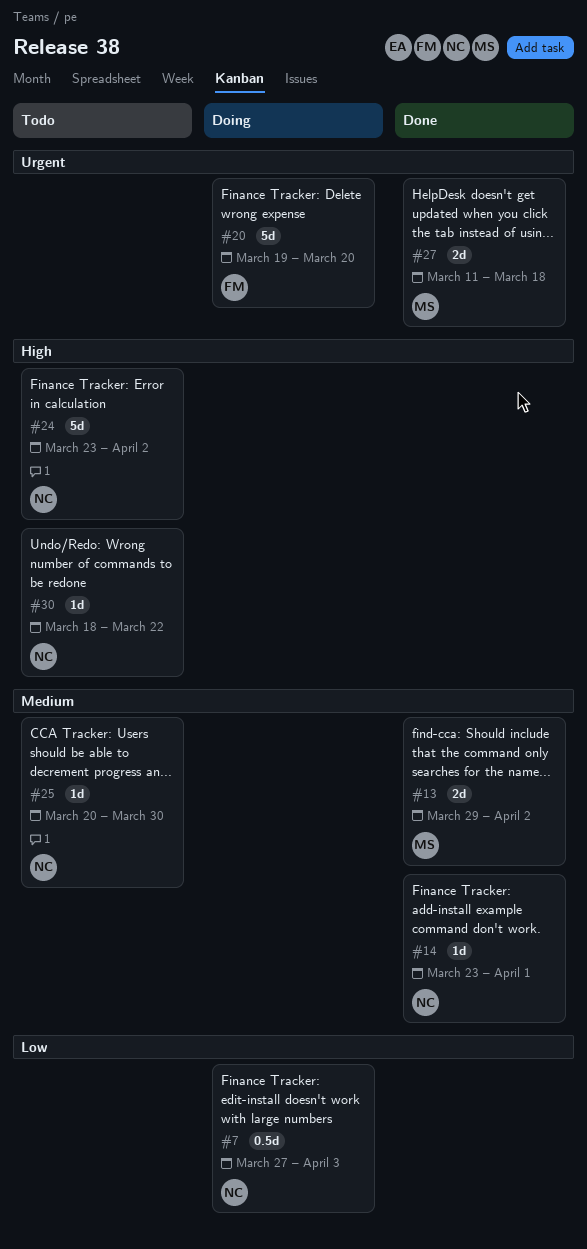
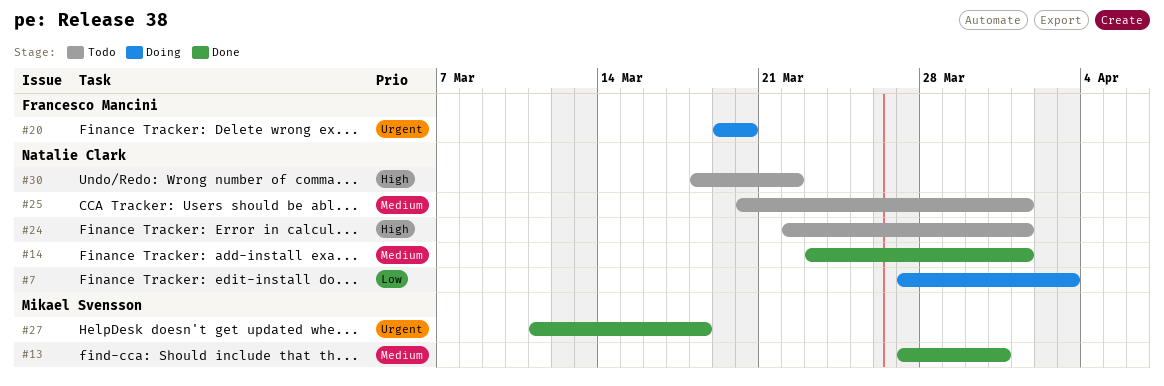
#13, start: Mar 29 -> Mar 27
#13, due: Apr 2 -> Mar 31
#24, start: Mar 23 -> Mar 22
#24, due: Apr 2 -> Apr 1
#25, due: Mar 30 -> Apr 1

